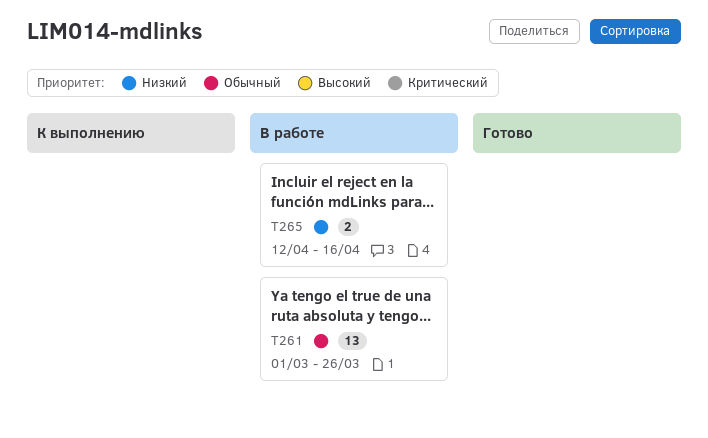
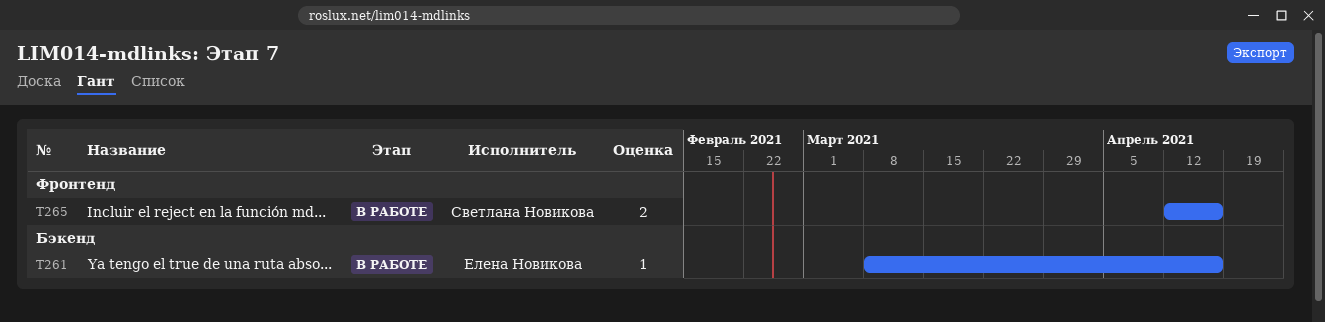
T261, estimate: 13 -> 1
T261, start: Mar 1 -> Mar 8
T261, due: Mar 26 -> Apr 16

